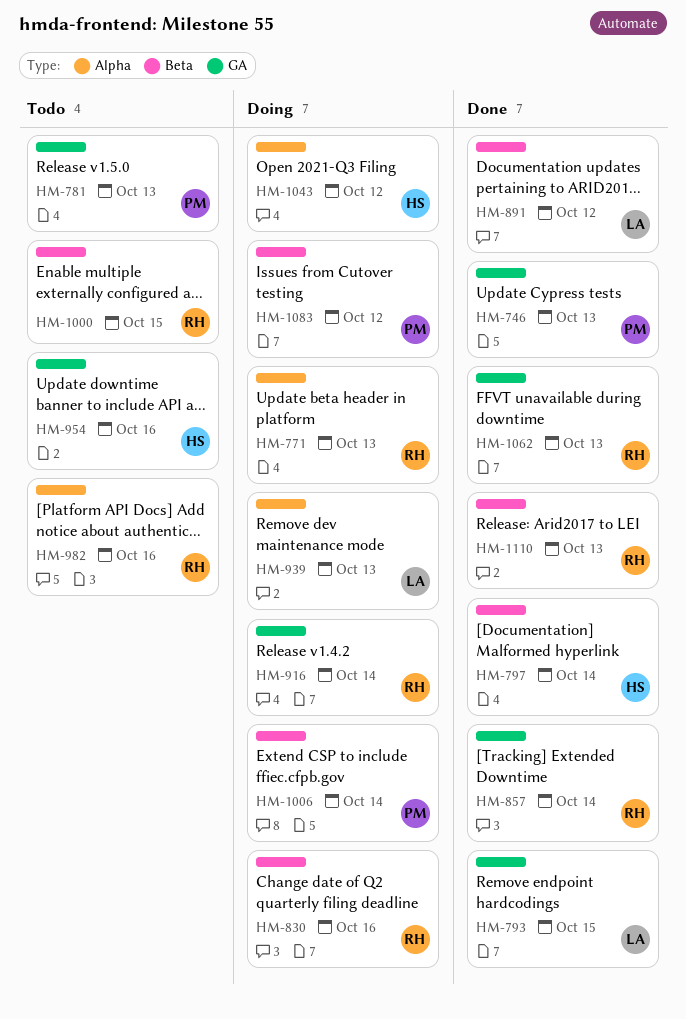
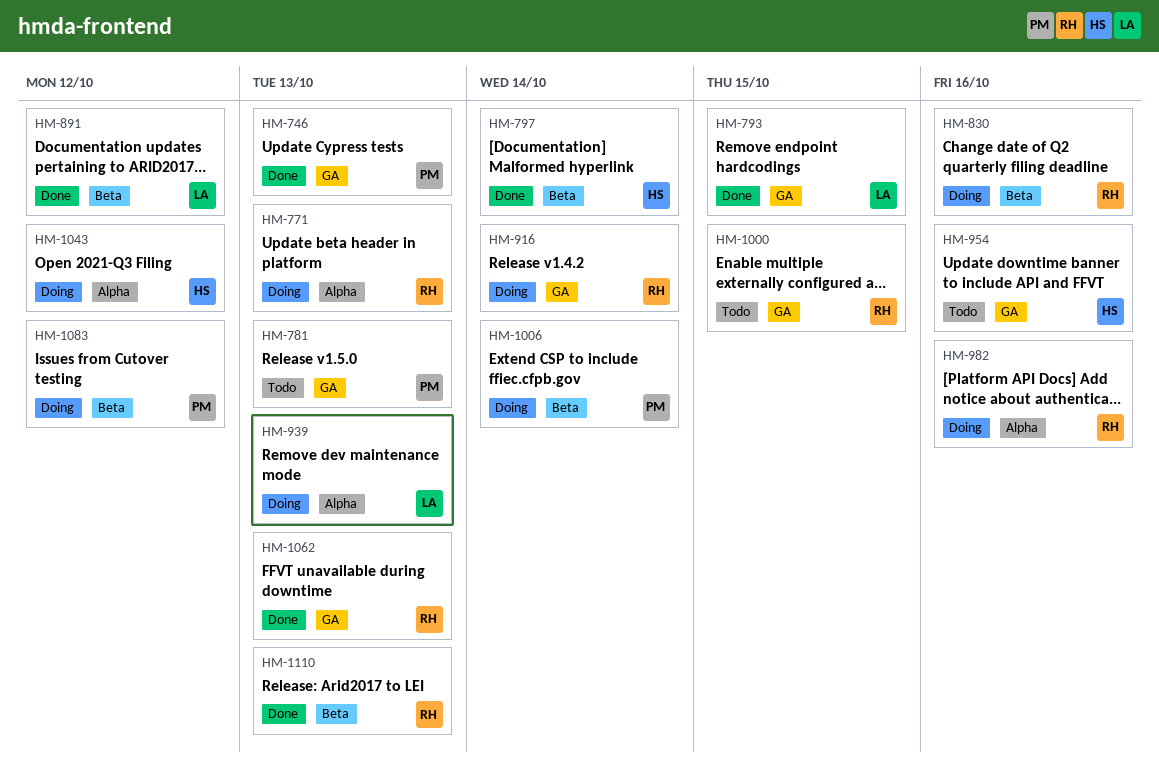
HM-857: present -> none
HM-982, status: Todo -> Doing
HM-1000, label: Beta -> GA

